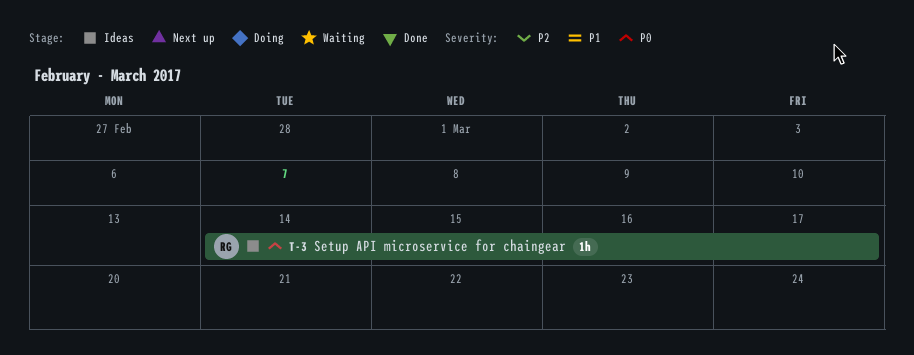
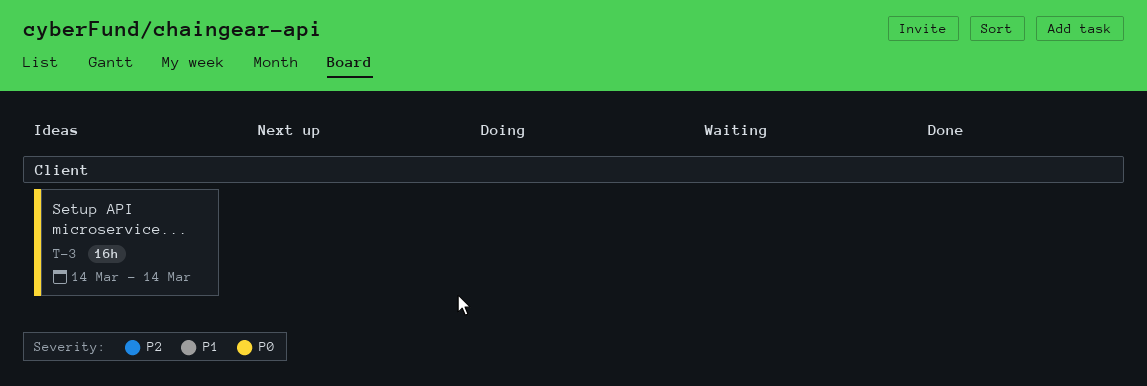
T-3, estimate: 1h -> 16h
T-3, due: Mar 17 -> Mar 14

